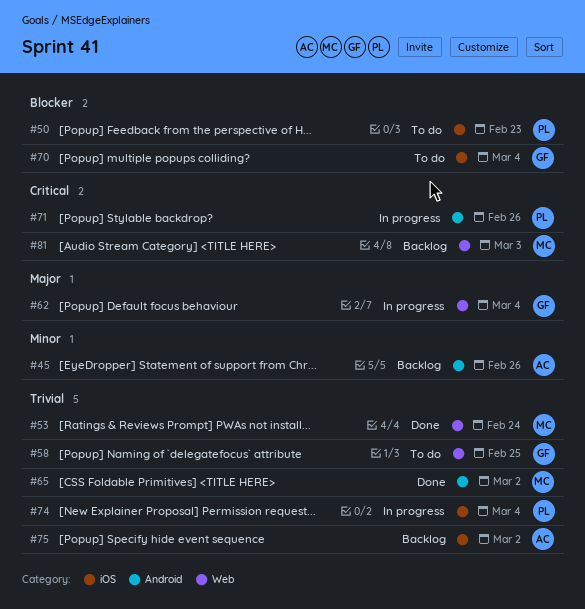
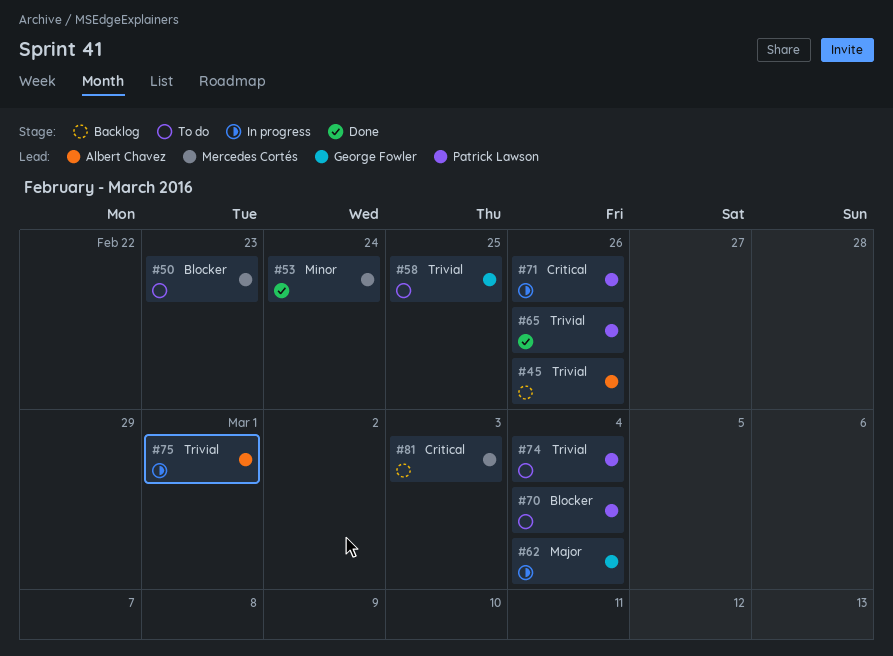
#45, priority: Minor -> Trivial
#50, owner: Patrick Lawson -> Mercedes Cortés
#53, priority: Trivial -> Minor
#65, owner: Mercedes Cortés -> Patrick Lawson
#65, due: Mar 2 -> Feb 26
#70, owner: George Fowler -> Patrick Lawson
#74, status: In progress -> To do
#75, status: Backlog -> In progress
#75, due: Mar 2 -> Mar 1

